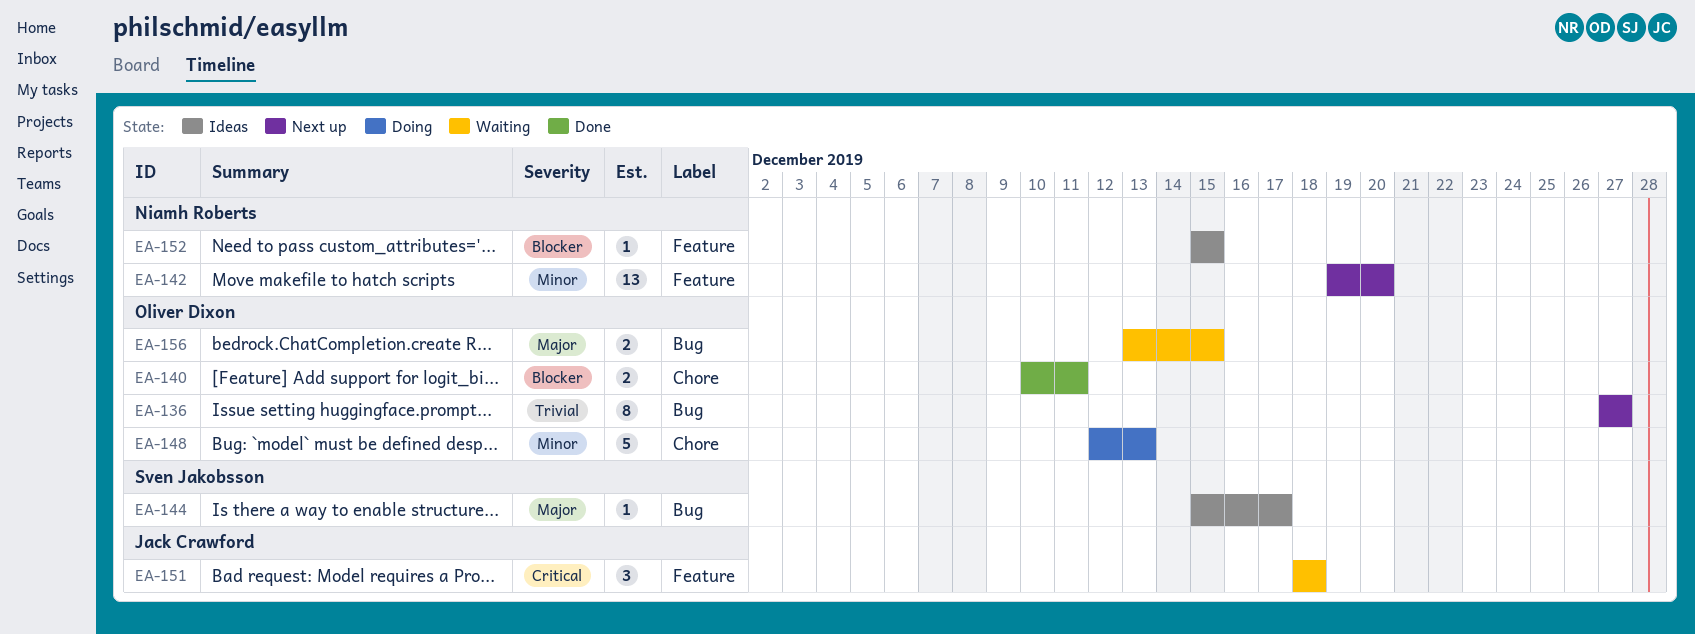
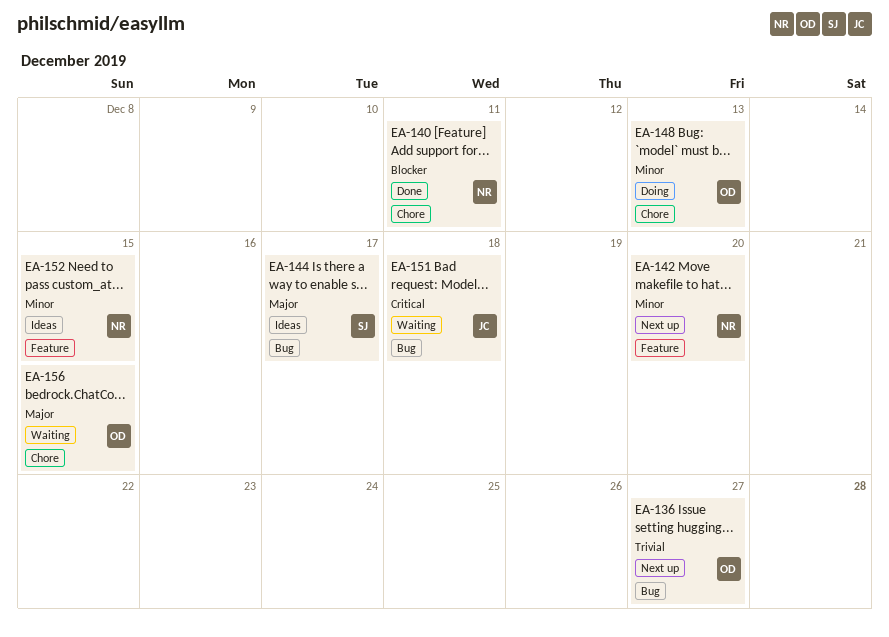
EA-140, owner: Oliver Dixon -> Niamh Roberts
EA-151, label: Feature -> Bug
EA-152, priority: Blocker -> Minor
EA-156, label: Bug -> Chore

